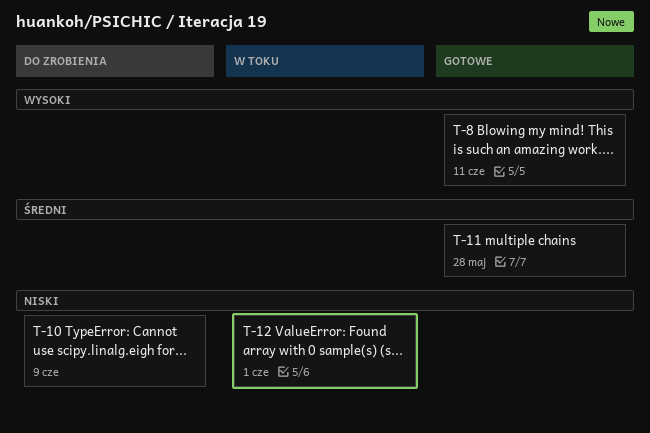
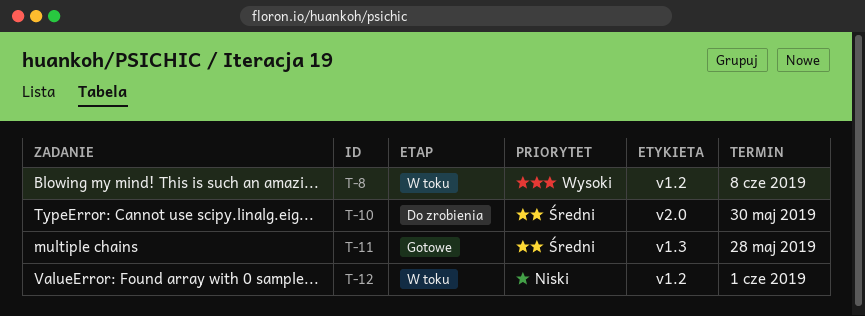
T-8, status: Gotowe -> W toku
T-8, due: Jun 11 -> Jun 8
T-10, priority: Niski -> Średni
T-10, due: Jun 9 -> May 30

